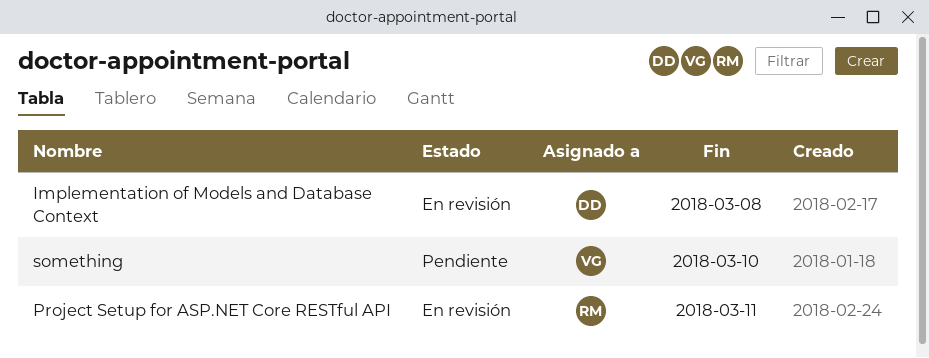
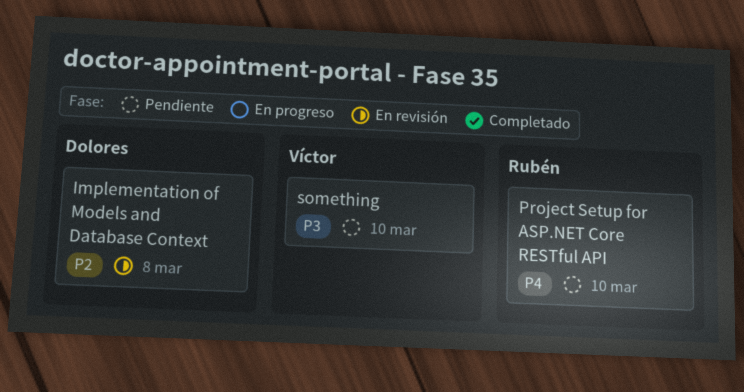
Project Setup for ASP.NET Core RESTful API, status: En revisión -> Pendiente
Project Setup for ASP.NET Core RESTful API, due: Mar 11 -> Mar 10

